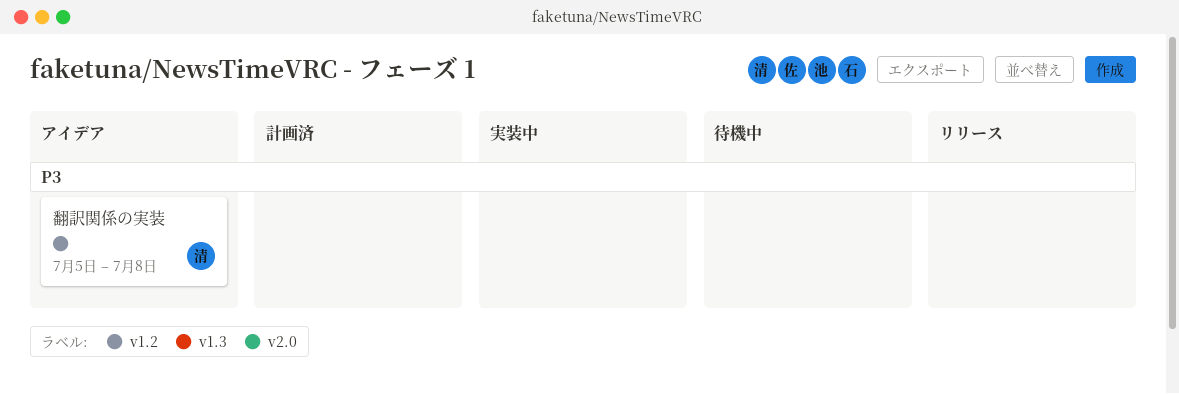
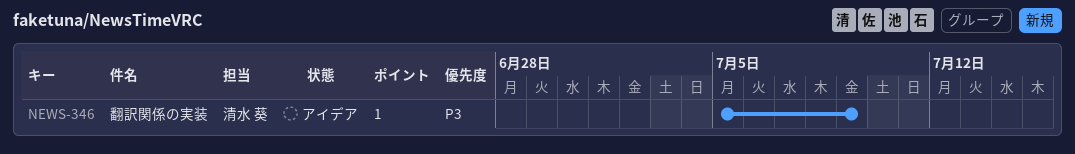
翻訳関係の実装, due: Jul 8 -> Jul 9

